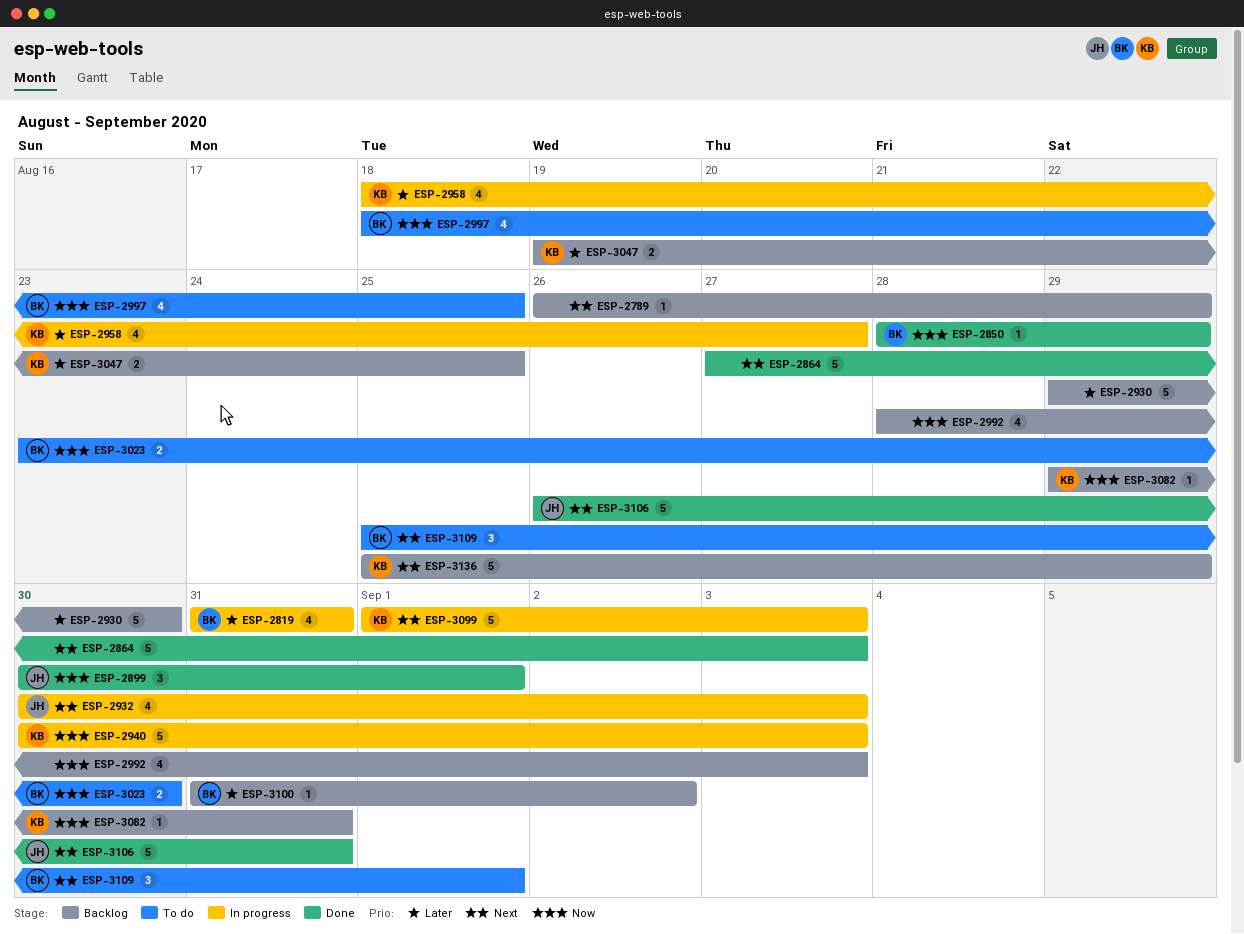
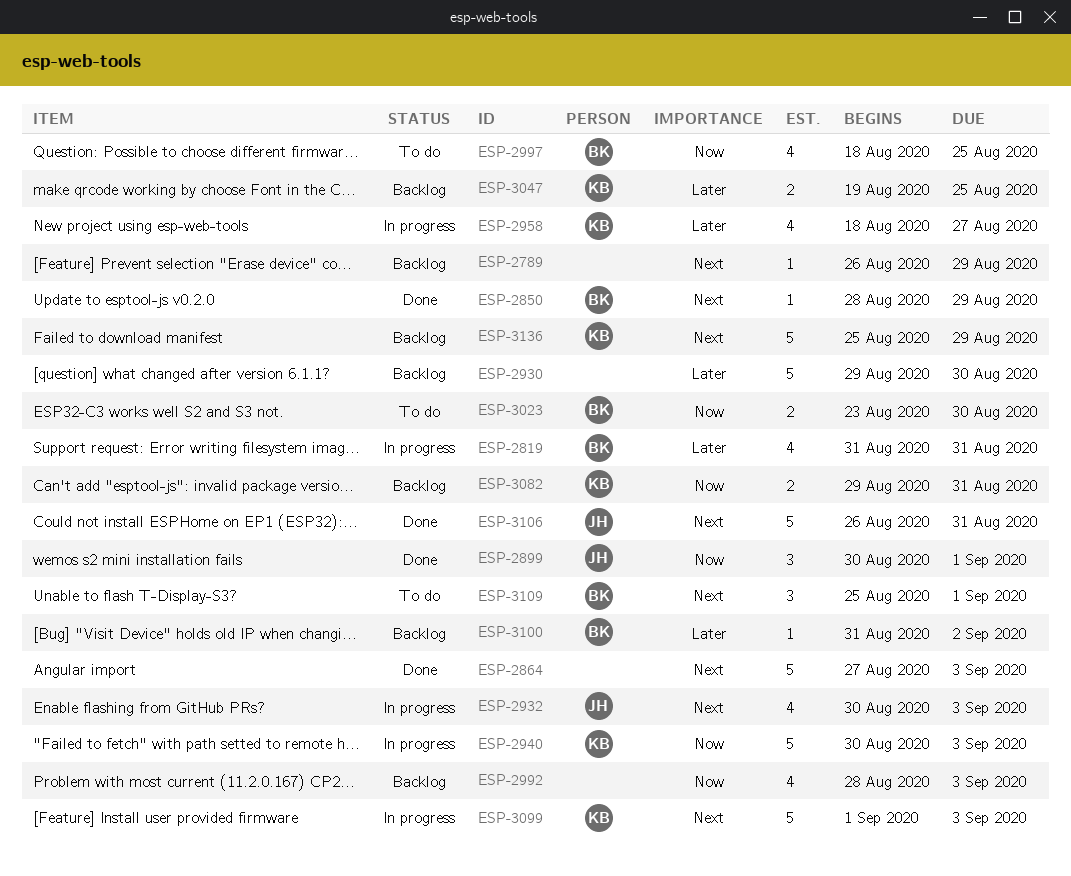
ESP-2850, priority: Now -> Next
ESP-3082, estimate: 1 -> 2

